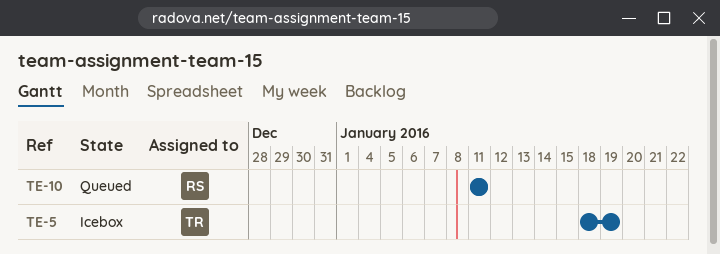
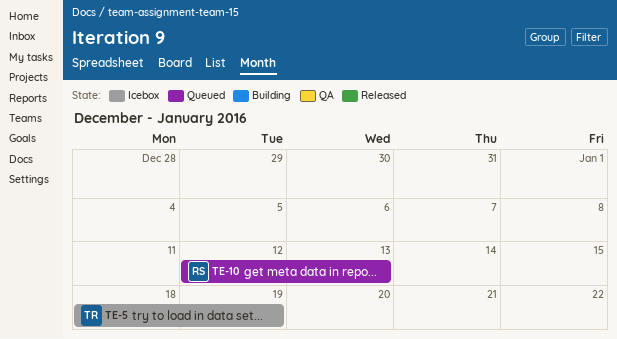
TE-10, start: Jan 11 -> Jan 12
TE-10, due: Jan 11 -> Jan 13

